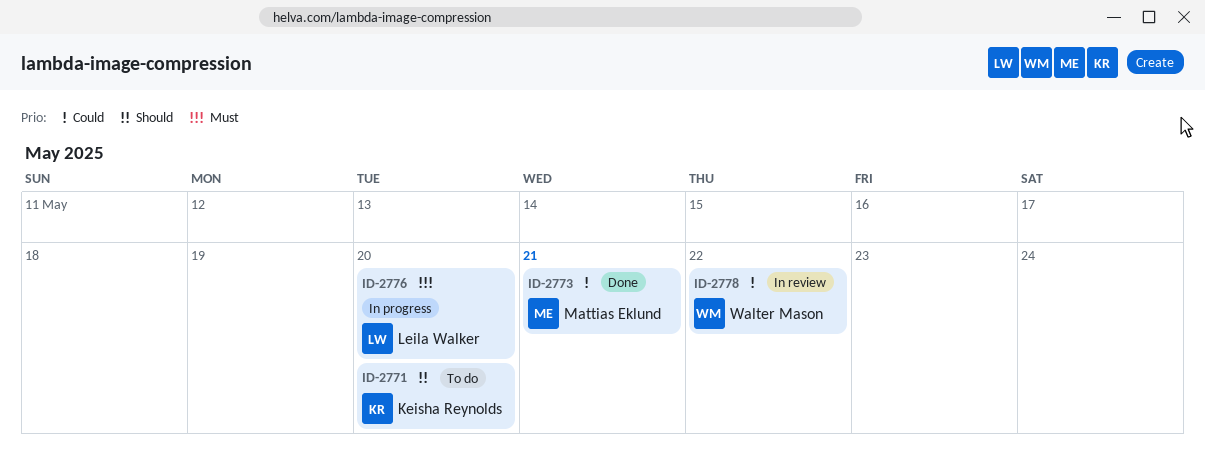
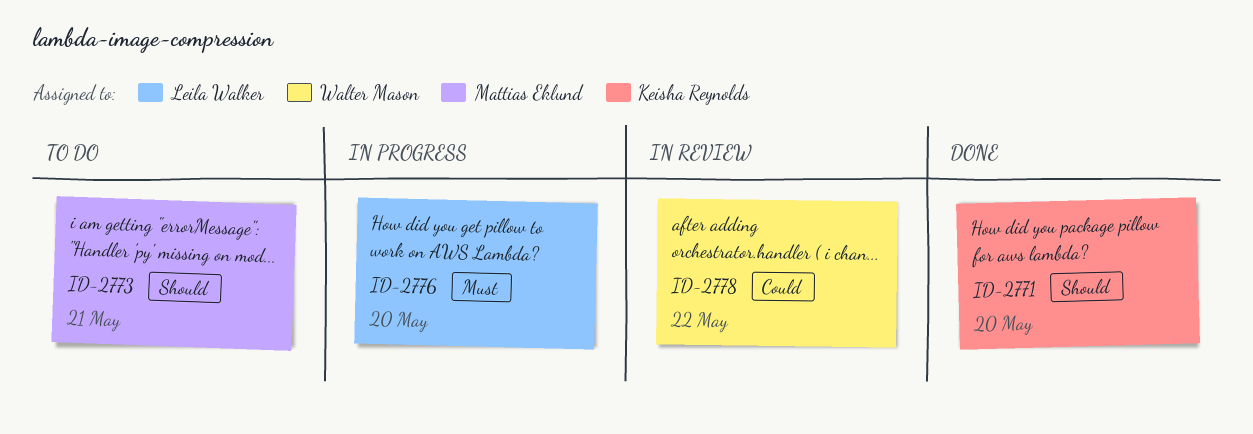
ID-2771, status: To do -> Done
ID-2773, status: Done -> To do
ID-2773, priority: Could -> Should

